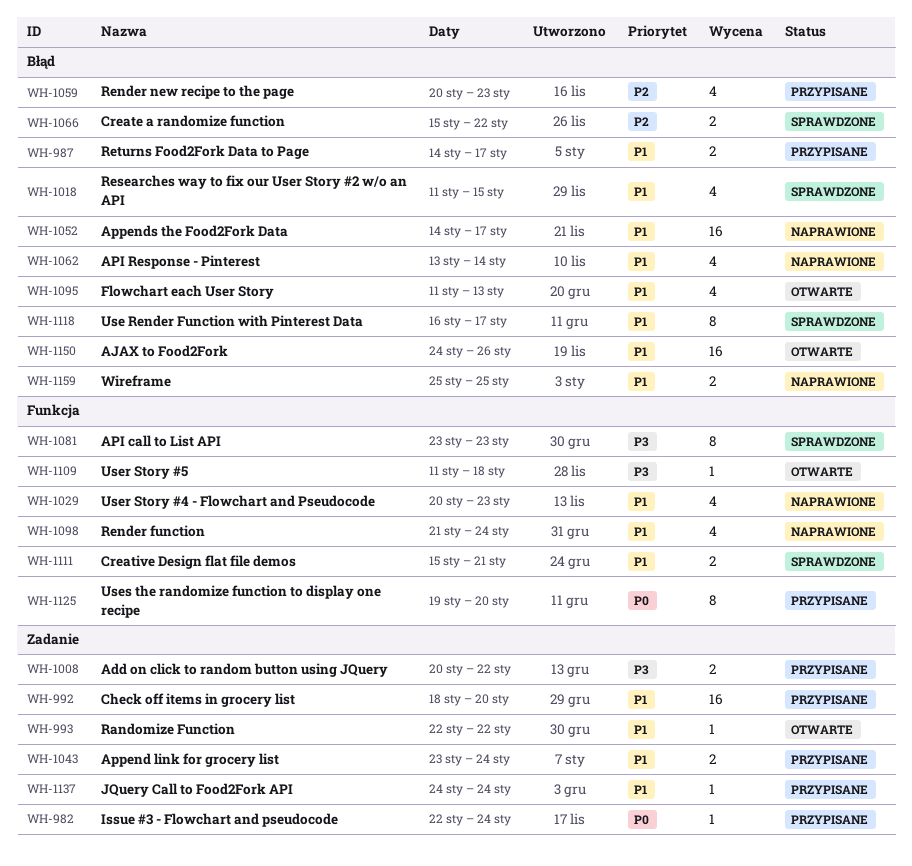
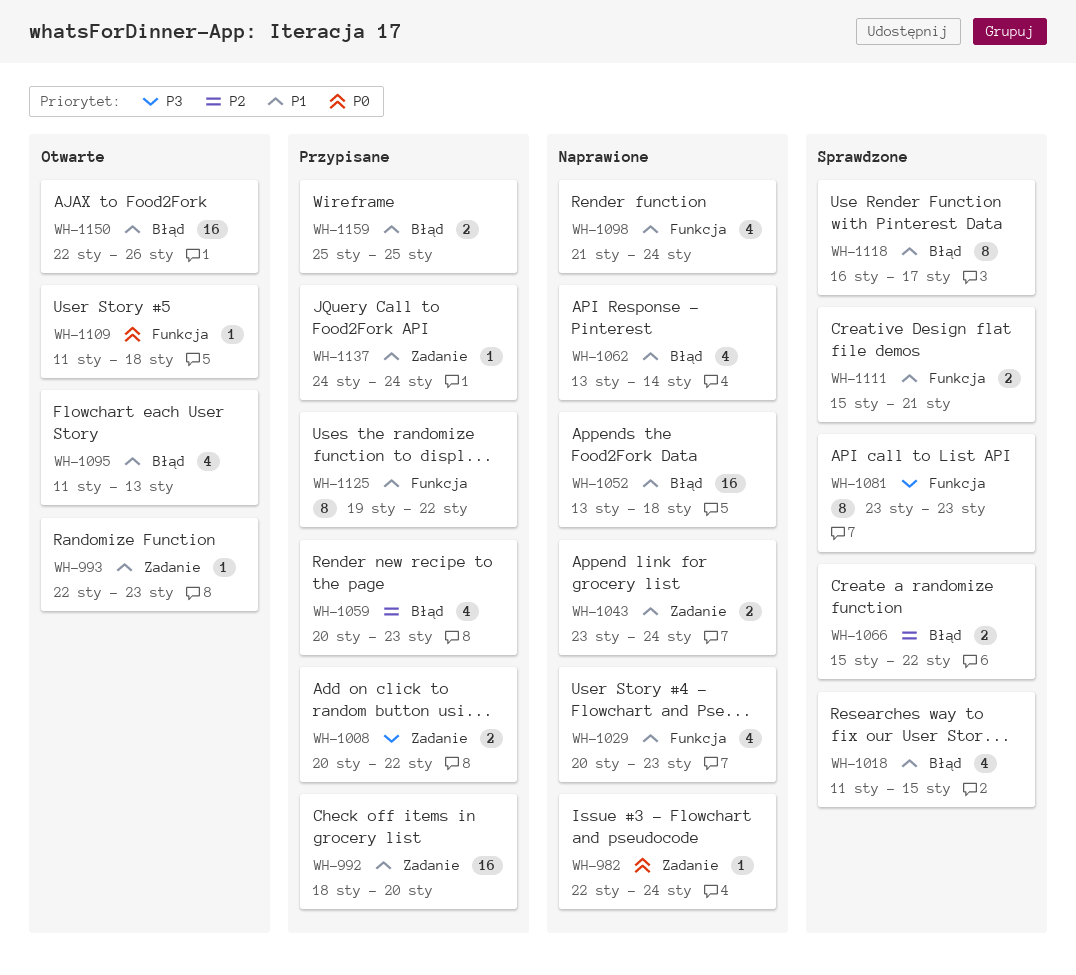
WH-982, status: Przypisane -> Naprawione
WH-987: present -> none
WH-993, due: Jan 22 -> Jan 23
WH-1043, status: Przypisane -> Naprawione
WH-1052, start: Jan 14 -> Jan 13
WH-1052, due: Jan 17 -> Jan 18
WH-1109, priority: P3 -> P0
WH-1125, priority: P0 -> P1
WH-1125, due: Jan 20 -> Jan 22
WH-1150, start: Jan 24 -> Jan 22
WH-1159, status: Naprawione -> Przypisane

